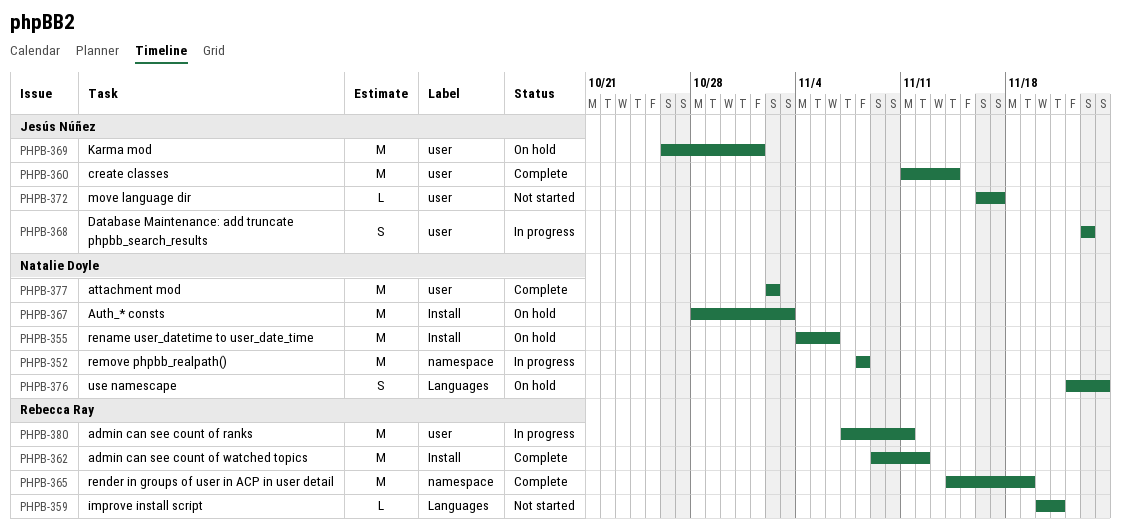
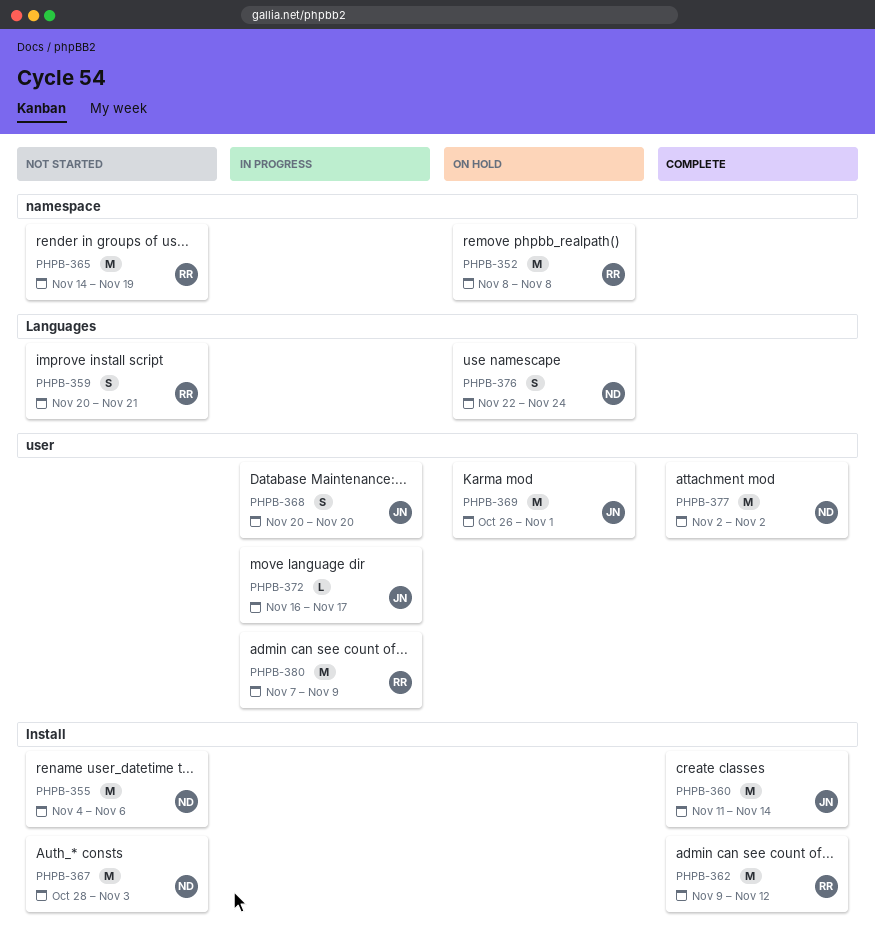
PHPB-352, status: In progress -> On hold
PHPB-352, owner: Natalie Doyle -> Rebecca Ray
PHPB-355, status: On hold -> Not started
PHPB-359, estimate: L -> S
PHPB-360, label: user -> Install
PHPB-365, status: Complete -> Not started
PHPB-367, status: On hold -> Not started
PHPB-368, start: Nov 23 -> Nov 20
PHPB-368, due: Nov 23 -> Nov 20
PHPB-372, status: Not started -> In progress
PHPB-380, due: Nov 11 -> Nov 9

